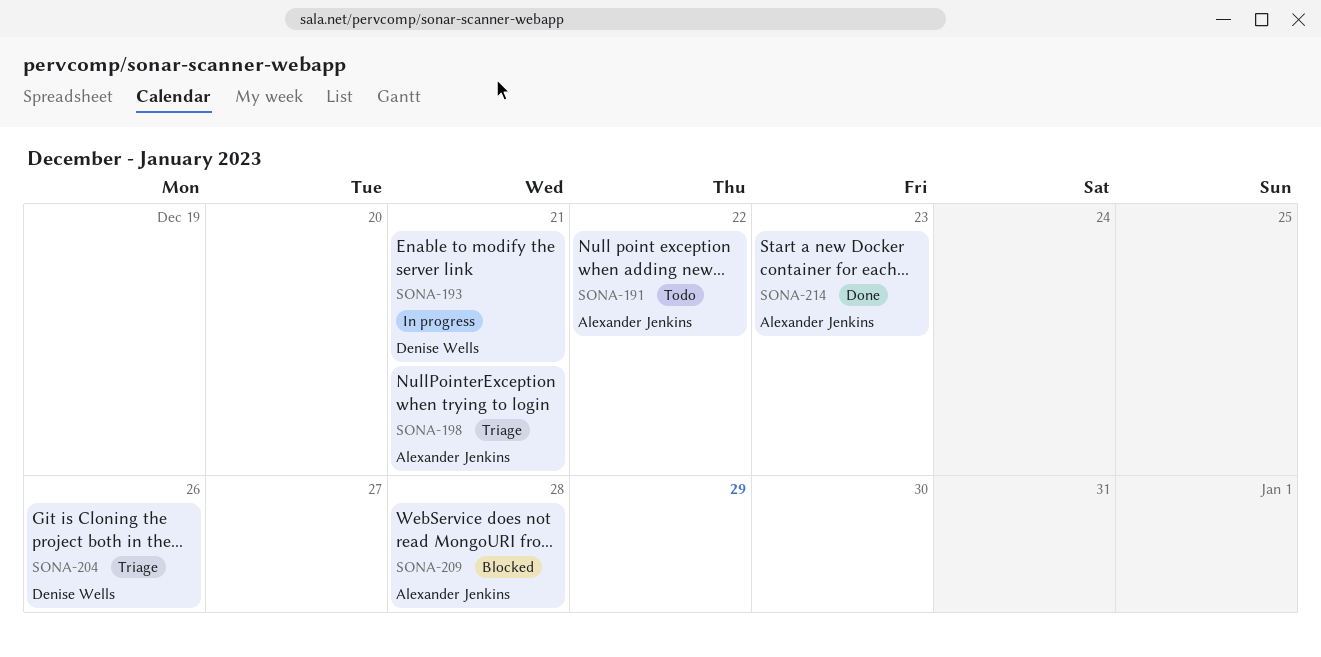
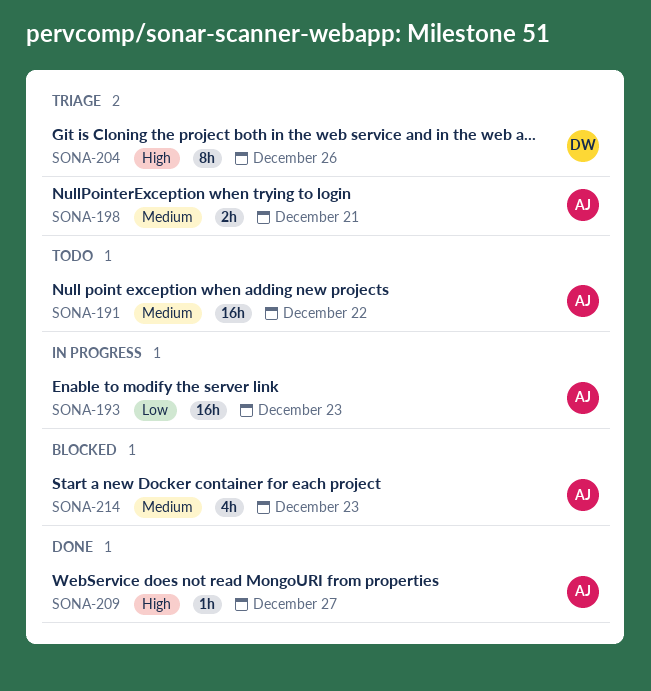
SONA-193, owner: Denise Wells -> Alexander Jenkins
SONA-193, due: Dec 21 -> Dec 23
SONA-209, status: Blocked -> Done
SONA-209, due: Dec 28 -> Dec 27
SONA-214, status: Done -> Blocked

